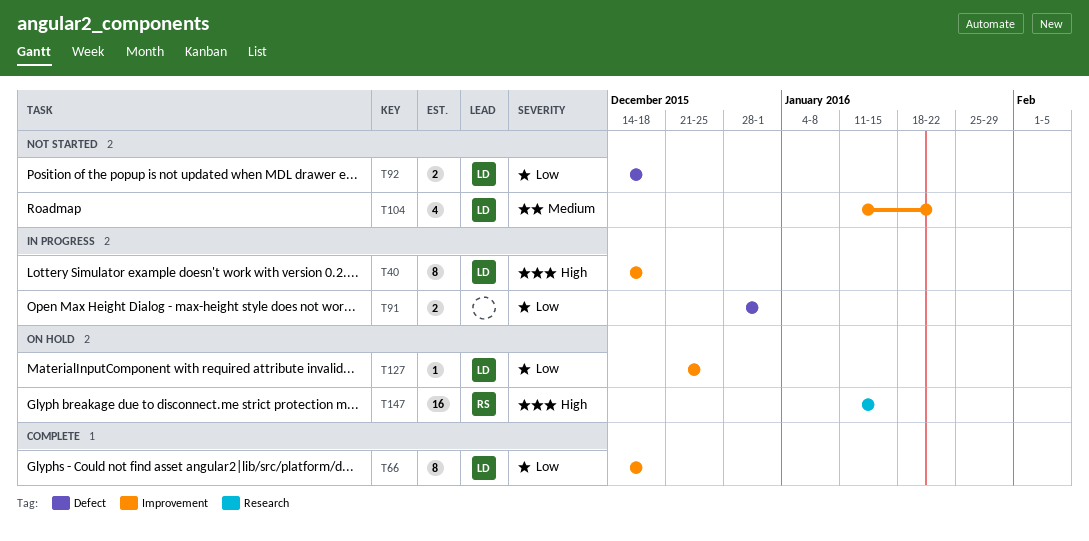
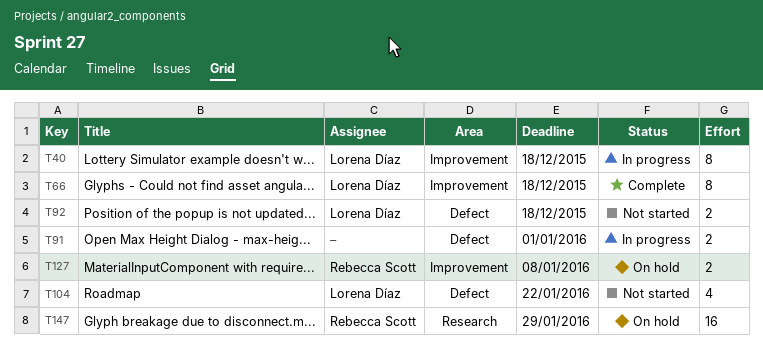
T104, label: Improvement -> Defect
T127, owner: Lorena Díaz -> Rebecca Scott
T127, estimate: 1 -> 2
T127, due: Dec 25 -> Jan 8
T147, due: Jan 15 -> Jan 29

